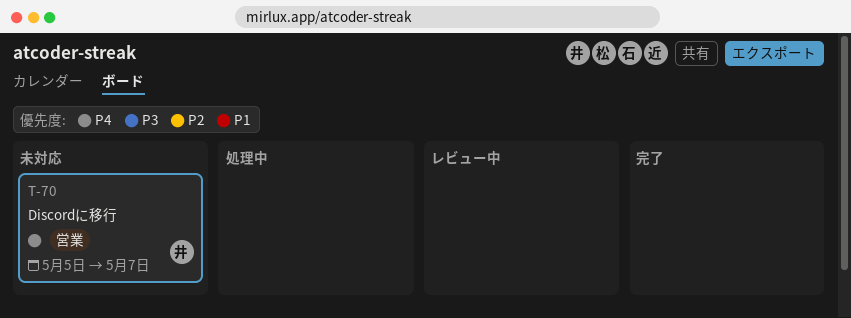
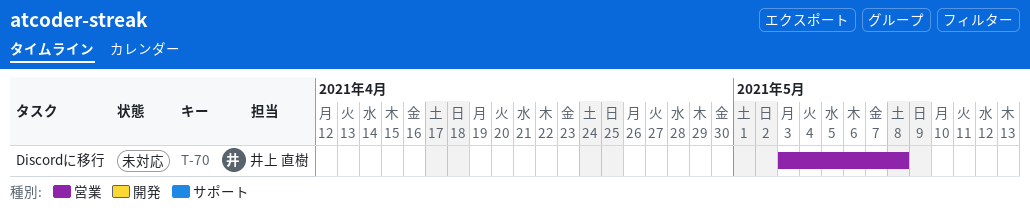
T-70, start: May 5 -> May 3
T-70, due: May 7 -> May 8

